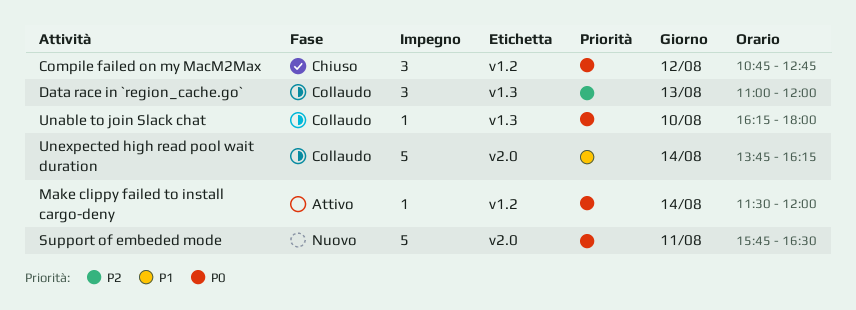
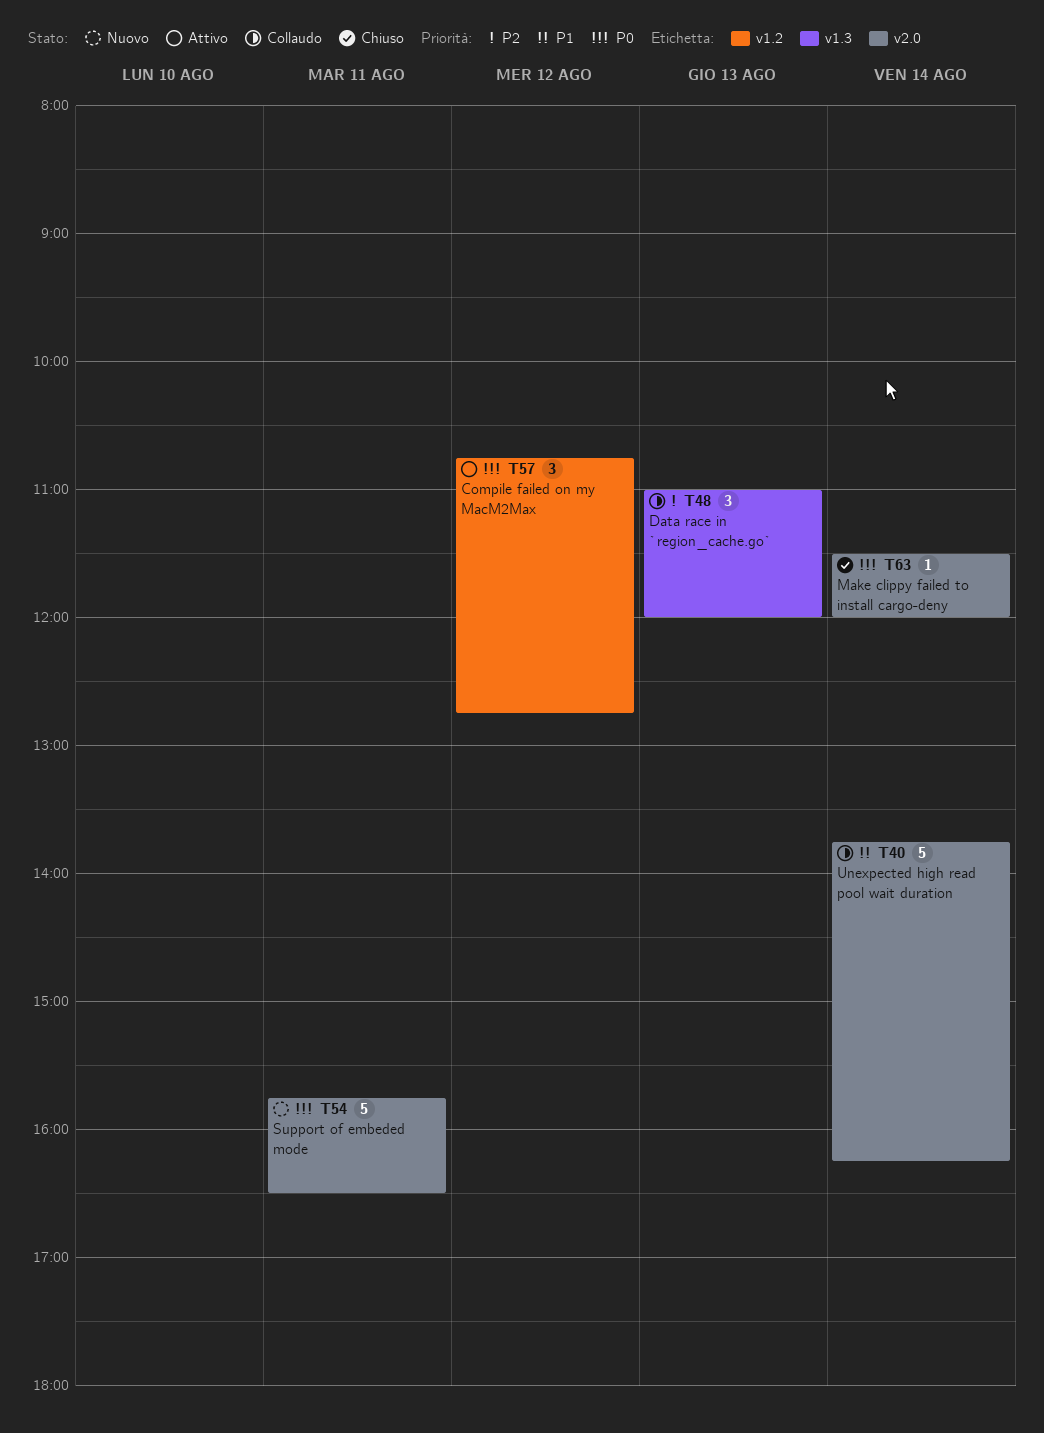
Compile failed on my MacM2Max, status: Chiuso -> Attivo
Make clippy failed to install cargo-deny, status: Attivo -> Chiuso
Make clippy failed to install cargo-deny, label: v1.2 -> v2.0
Unable to join Slack chat: present -> none

